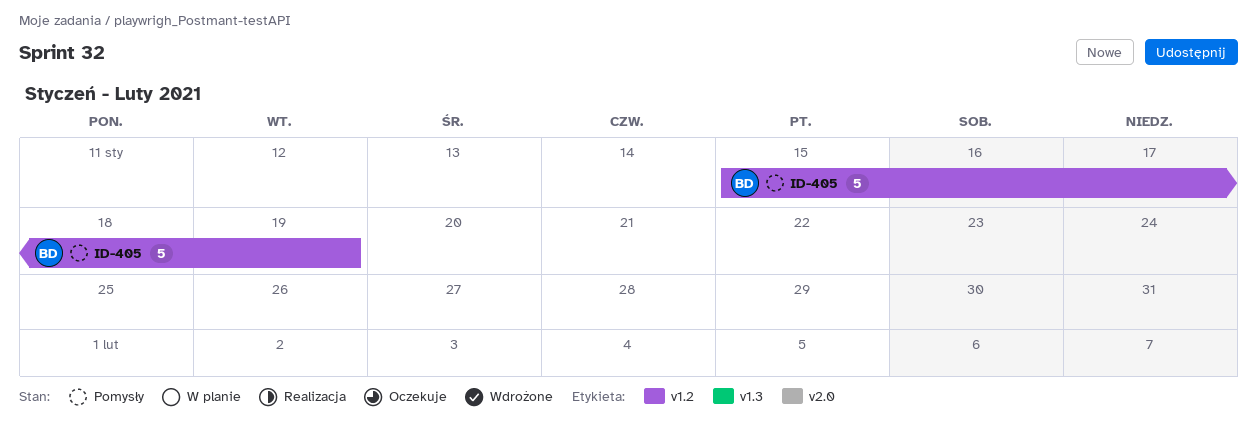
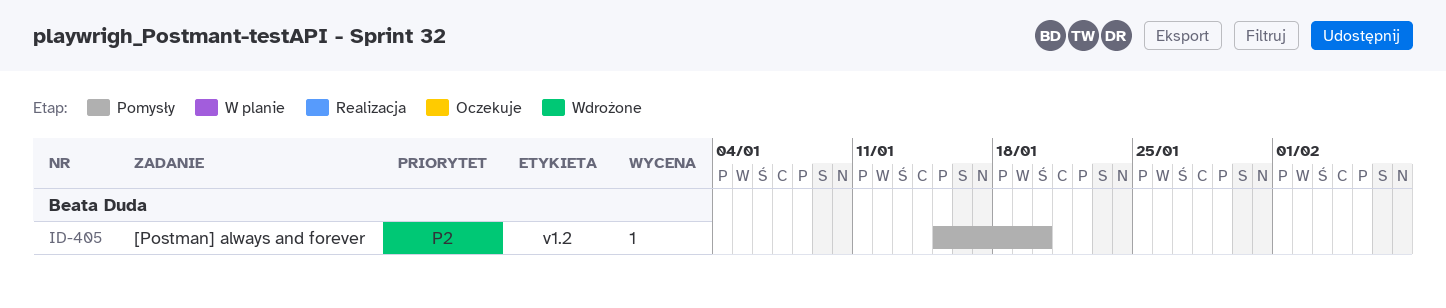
ID-405, estimate: 5 -> 1
ID-405, due: Jan 19 -> Jan 20

